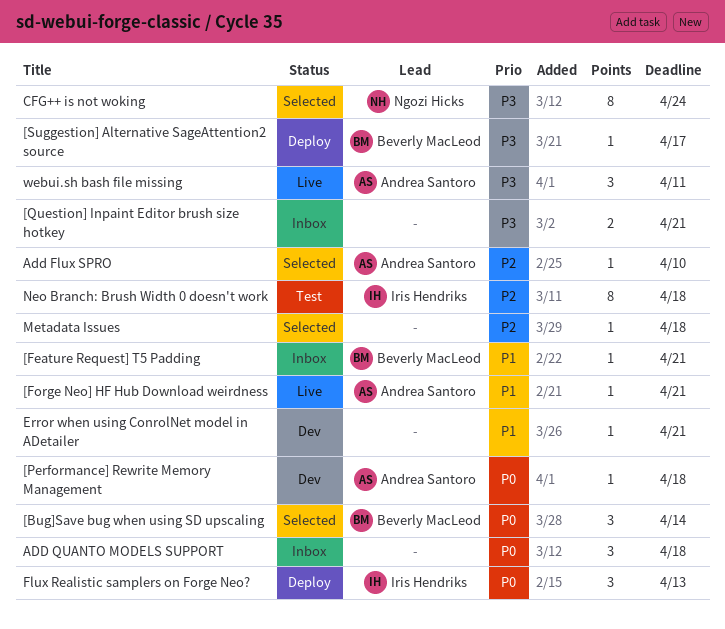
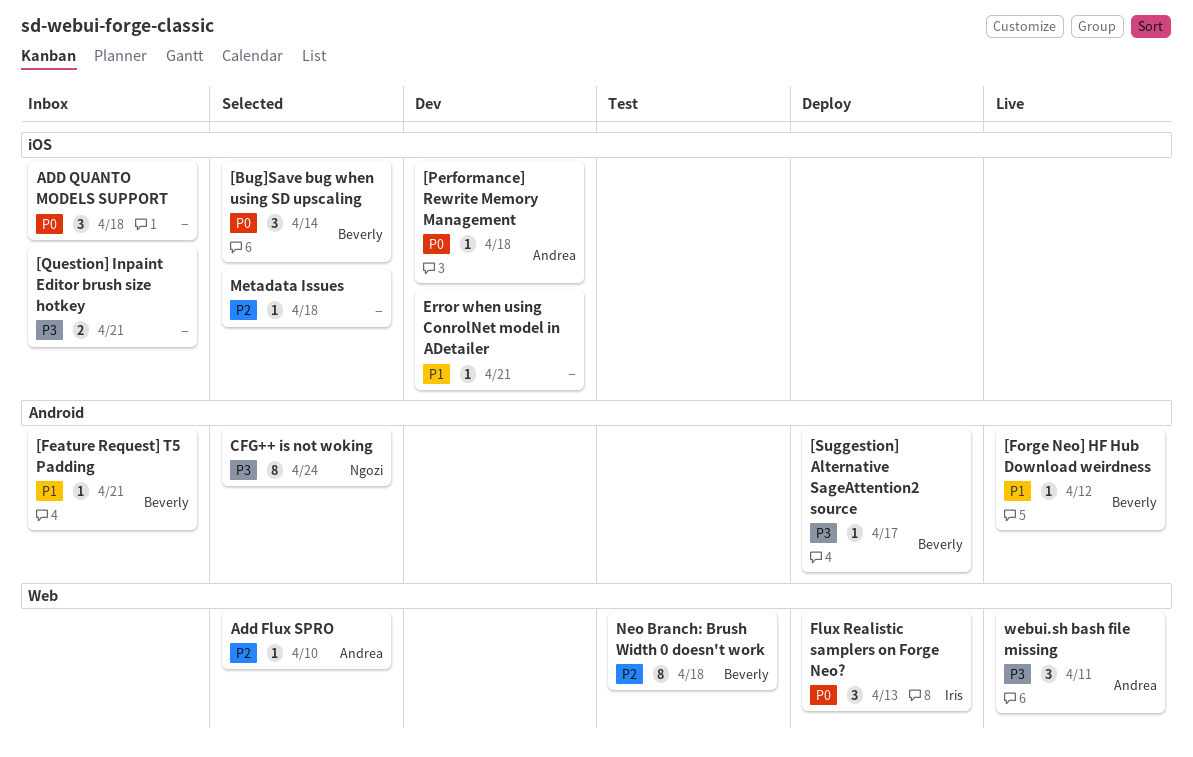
[Forge Neo] HF Hub Download weirdness, owner: Andrea Santoro -> Beverly MacLeod
[Forge Neo] HF Hub Download weirdness, due: Apr 21 -> Apr 12
Neo Branch: Brush Width 0 doesn't work, owner: Iris Hendriks -> Beverly MacLeod

